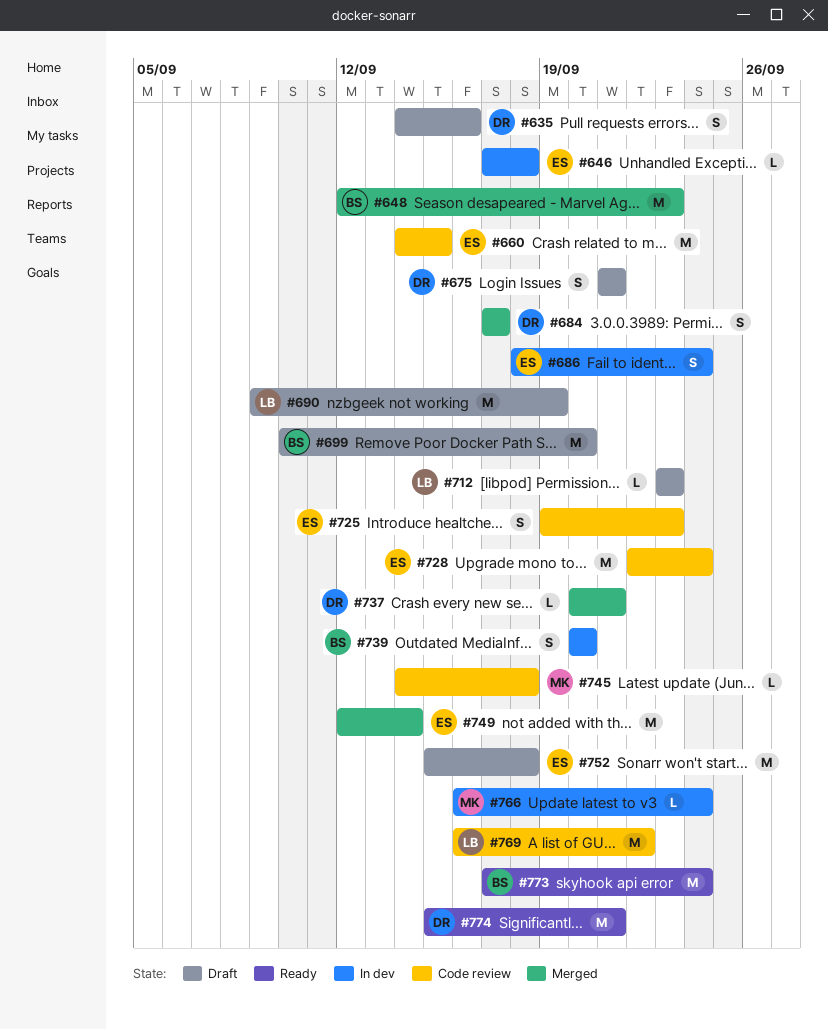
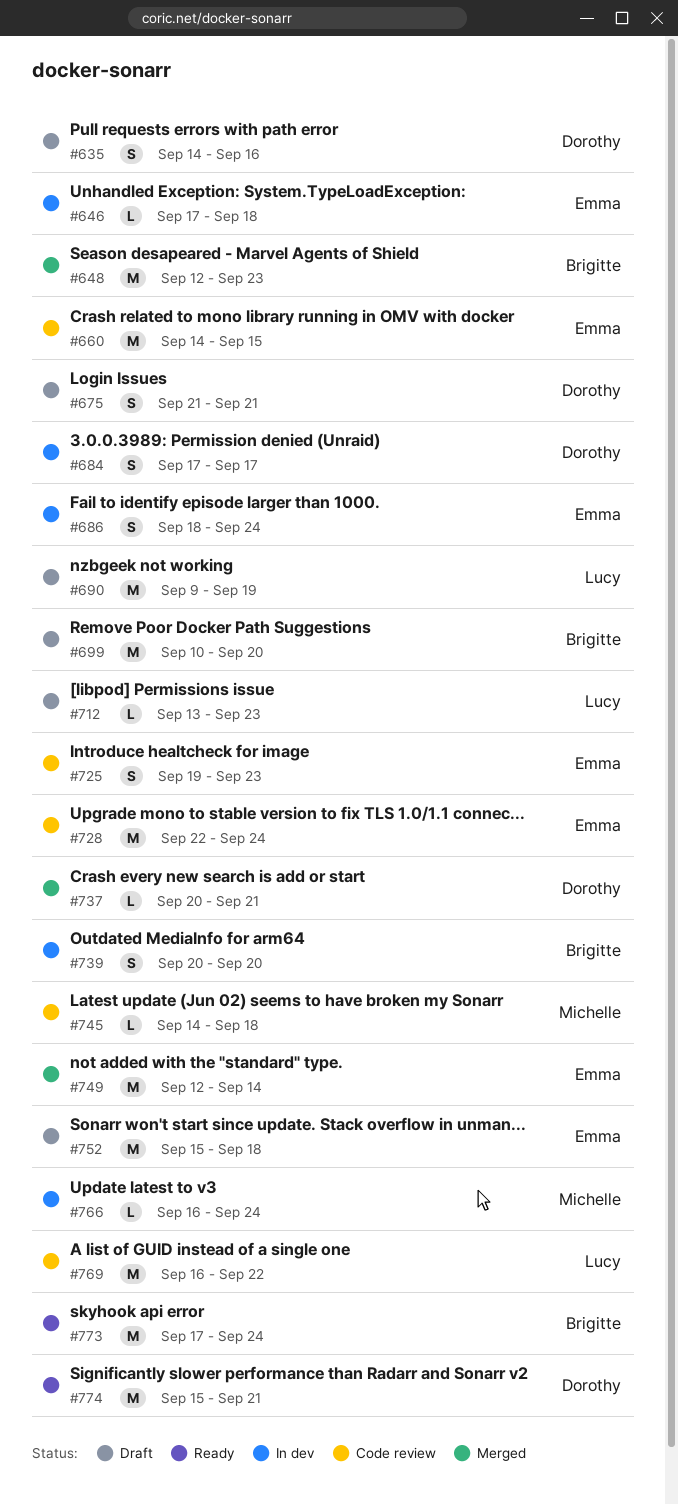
#684, status: Merged -> In dev
#712, start: Sep 23 -> Sep 13

